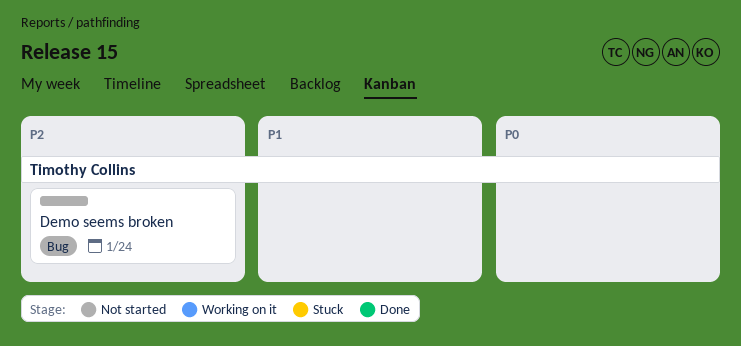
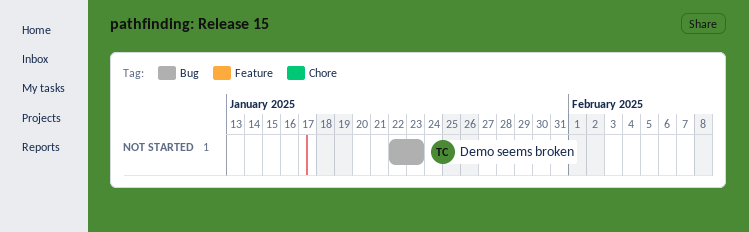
Demo seems broken, due: Jan 24 -> Jan 23

